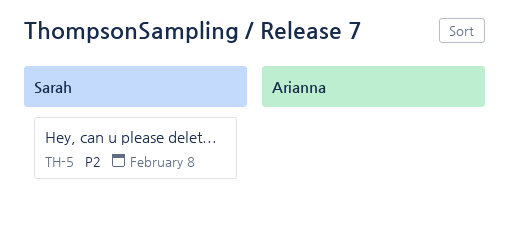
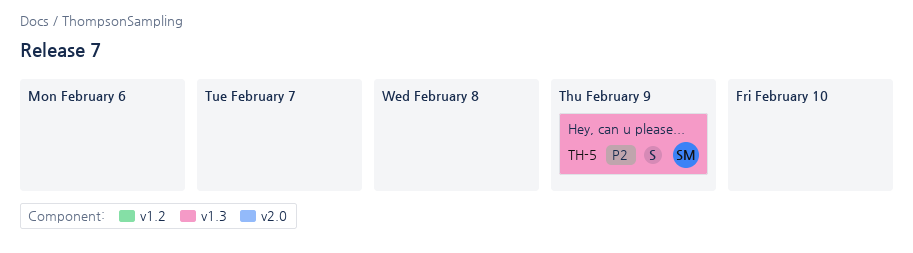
TH-5, due: Feb 8 -> Feb 9

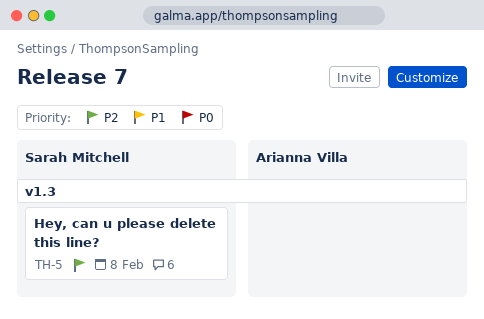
TH-5, due: Feb 9 -> Feb 8

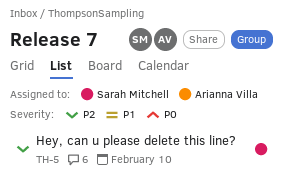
TH-5, due: Feb 8 -> Feb 10

